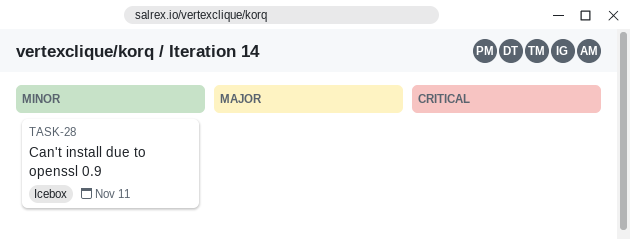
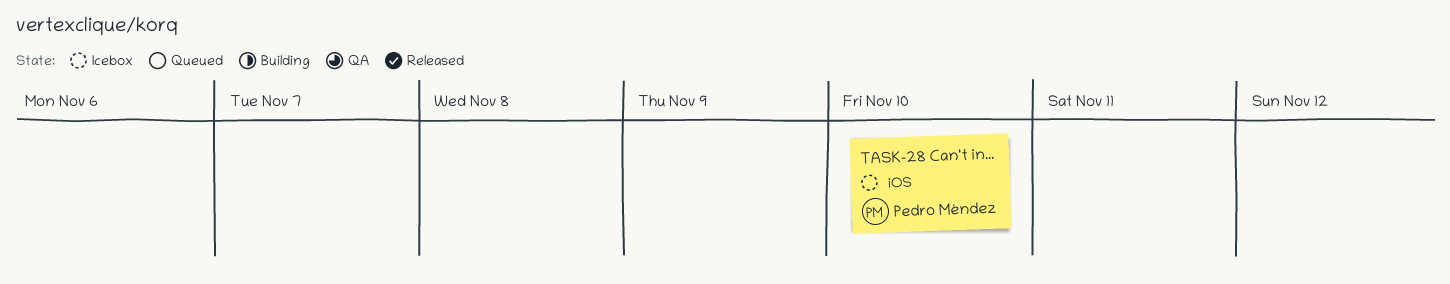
TASK-28, due: Nov 11 -> Nov 10

